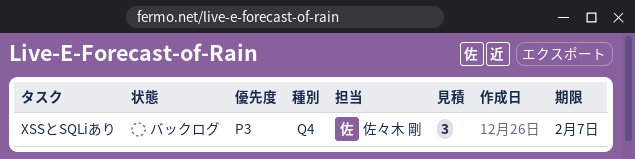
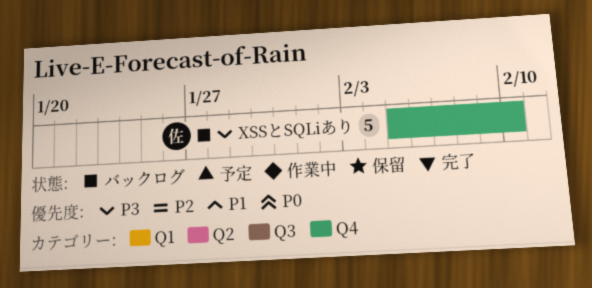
XSSとSQLiあり, estimate: 3 -> 5
XSSとSQLiあり, due: Feb 7 -> Feb 10

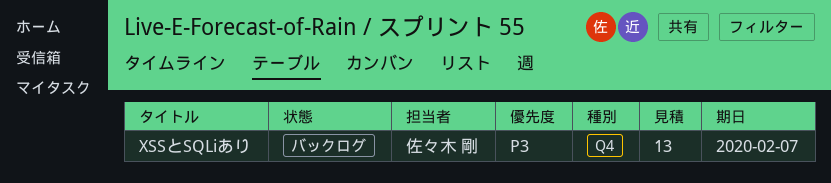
XSSとSQLiあり, estimate: 5 -> 13
XSSとSQLiあり, due: Feb 10 -> Feb 7

